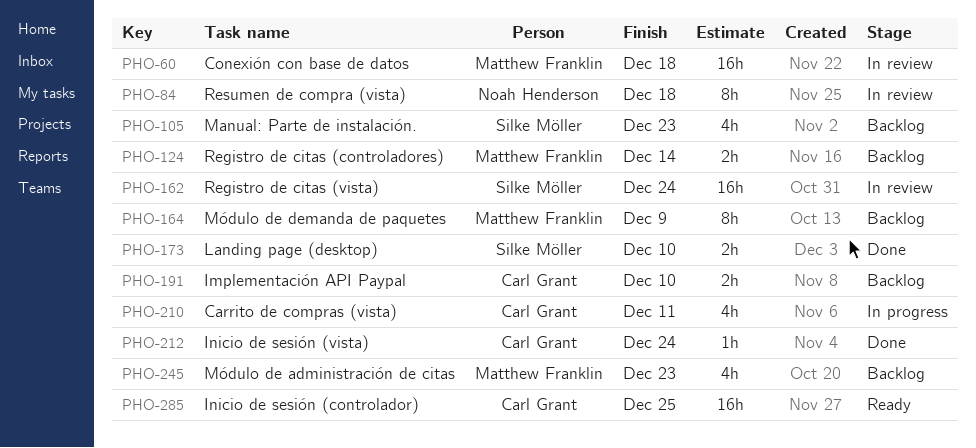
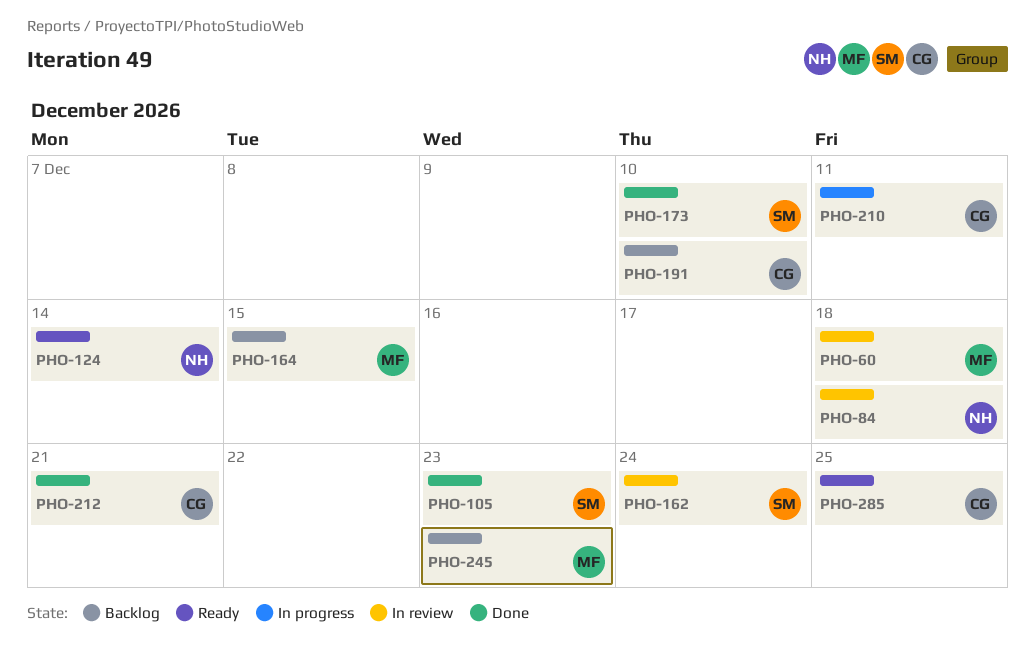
PHO-105, status: Backlog -> Done
PHO-124, status: Backlog -> Ready
PHO-124, owner: Matthew Franklin -> Noah Henderson
PHO-164, due: Dec 9 -> Dec 15
PHO-212, due: Dec 24 -> Dec 21

